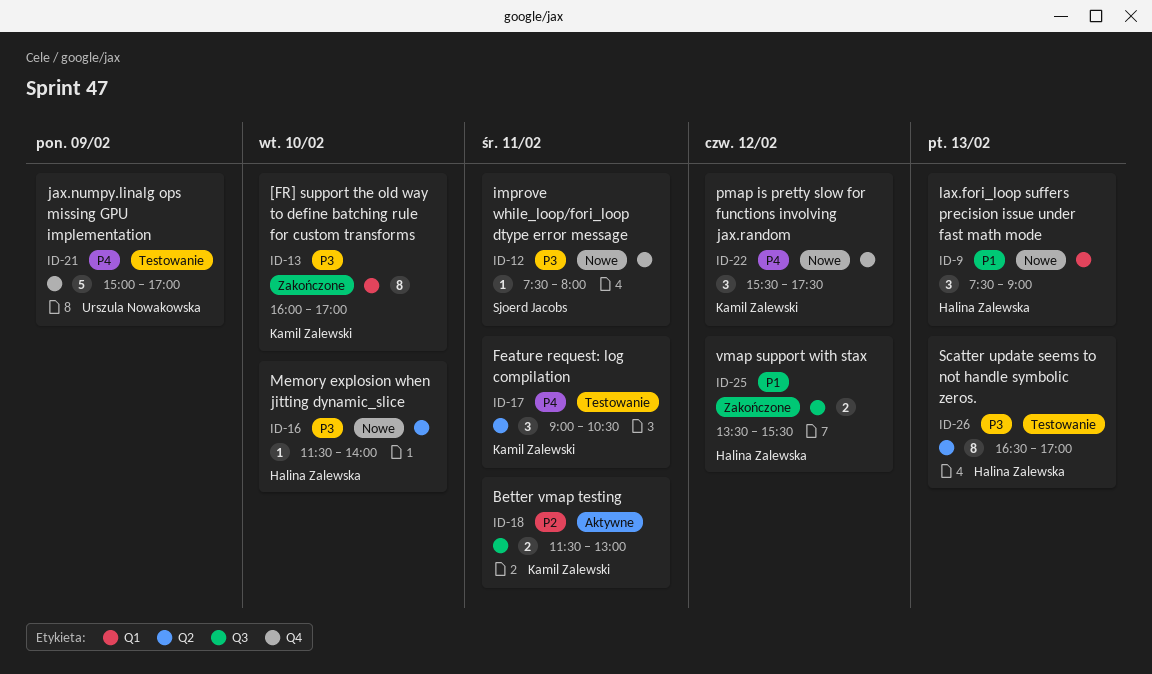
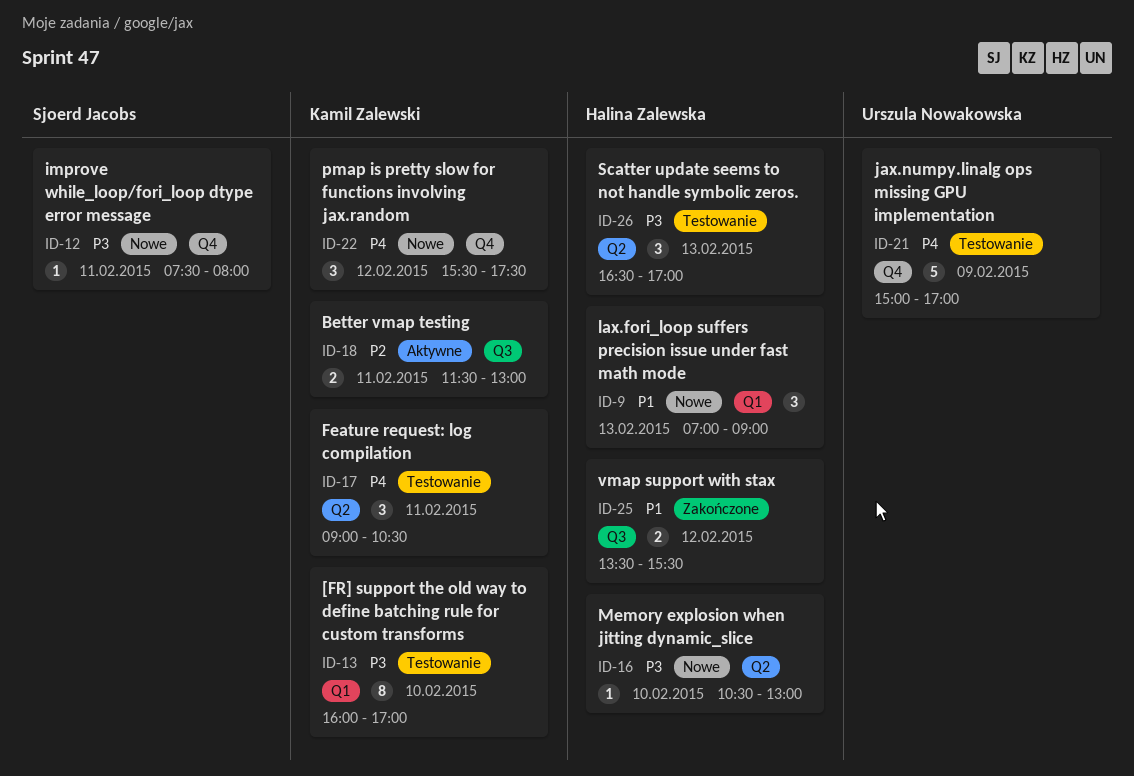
ID-9, begins: 07:30 -> 07:00
ID-13, status: Zakończone -> Testowanie
ID-16, begins: 11:30 -> 10:30
ID-16, ends: 14:00 -> 13:00
ID-26, estimate: 8 -> 3

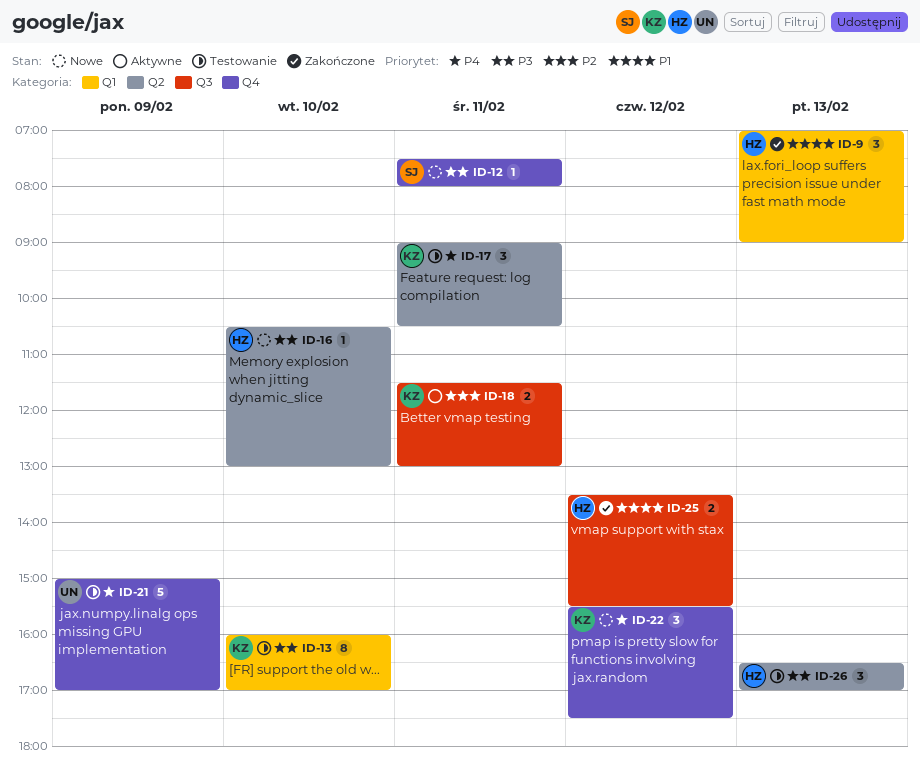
ID-9, status: Nowe -> Zakończone

